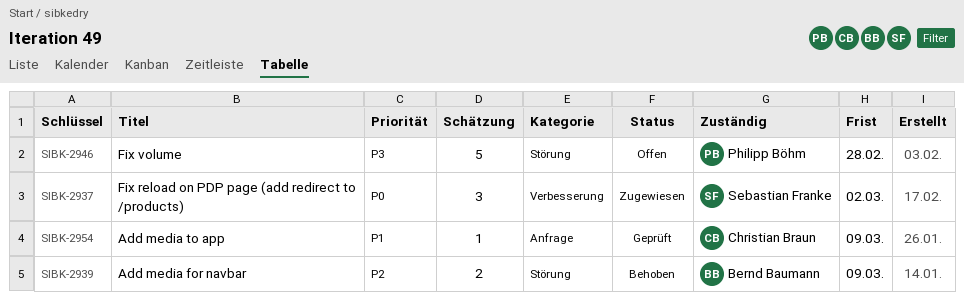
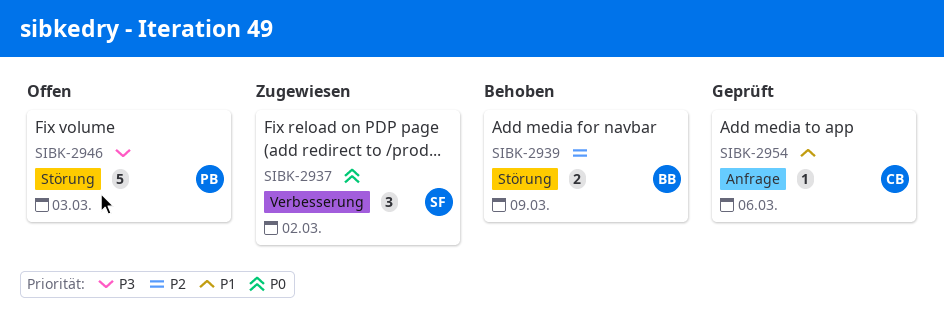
SIBK-2946, due: Feb 28 -> Mar 3
SIBK-2954, due: Mar 9 -> Mar 6

